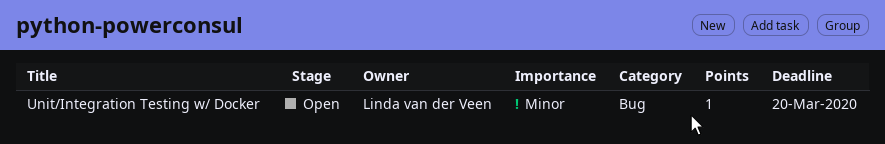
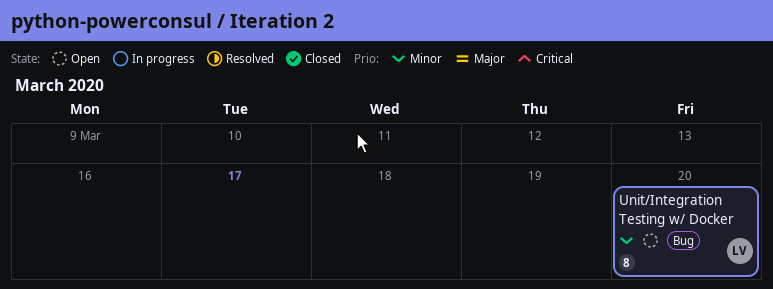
Unit/Integration Testing w/ Docker, estimate: 1 -> 8

